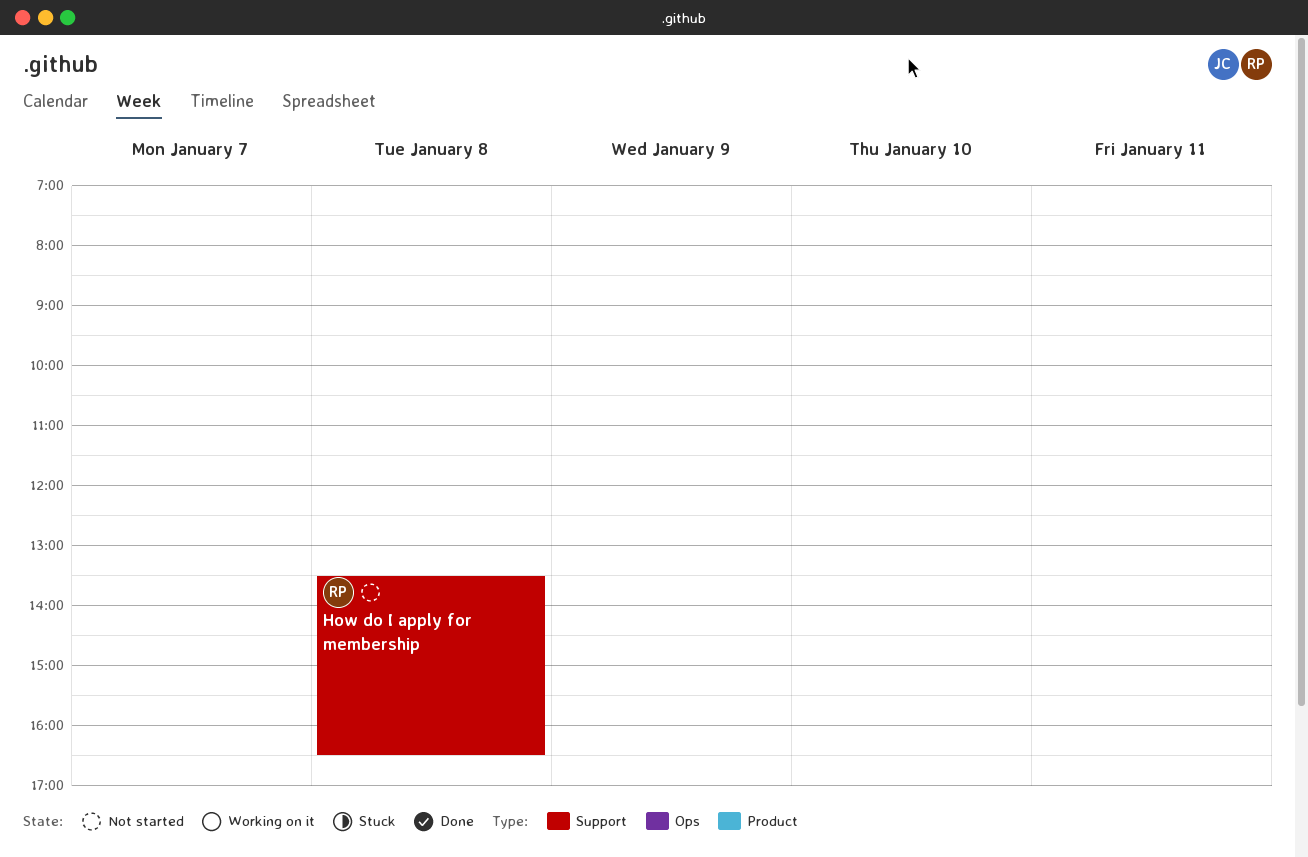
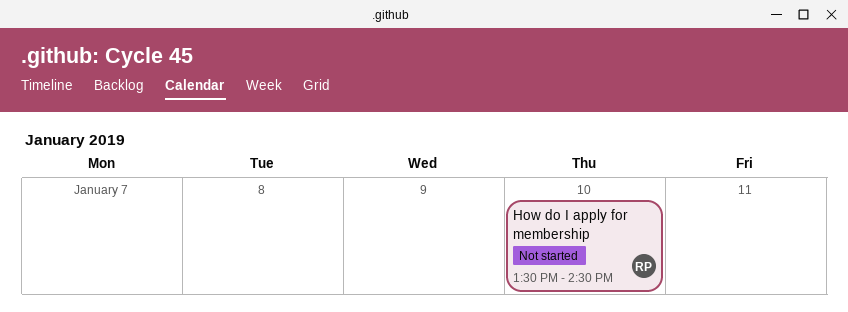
How do I apply for membership, day: Jan 8 -> Jan 10
How do I apply for membership, ends: 16:30 -> 14:30

